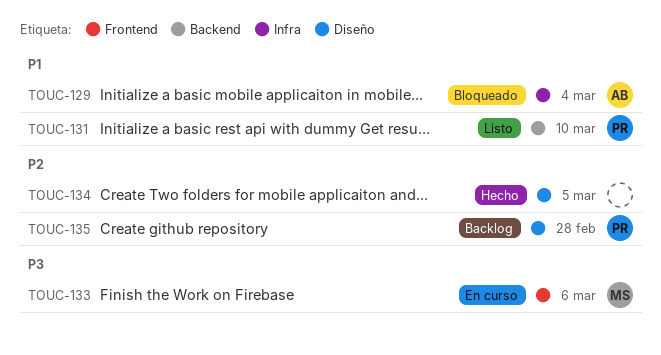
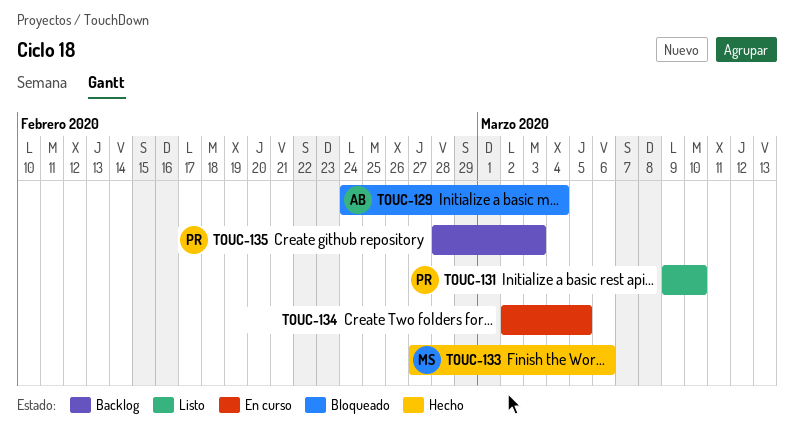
TOUC-133, status: En curso -> Hecho
TOUC-134, status: Hecho -> En curso
TOUC-135, due: Feb 28 -> Mar 3

